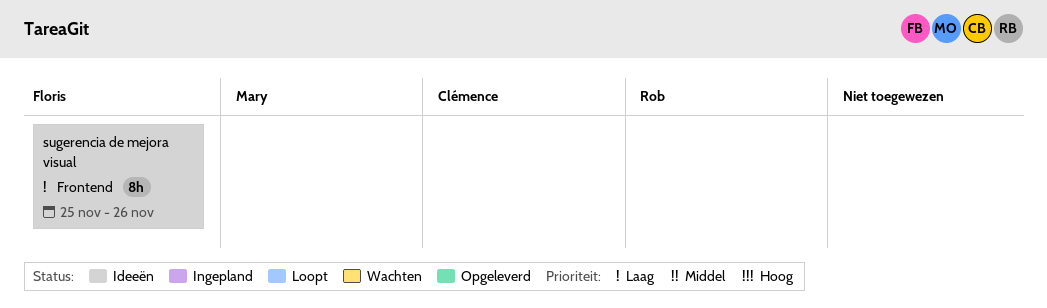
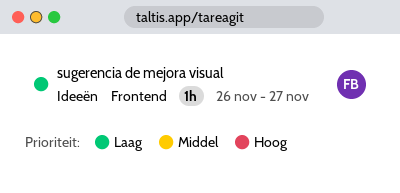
sugerencia de mejora visual, estimate: 8h -> 1h
sugerencia de mejora visual, start: Nov 25 -> Nov 26
sugerencia de mejora visual, due: Nov 26 -> Nov 27

